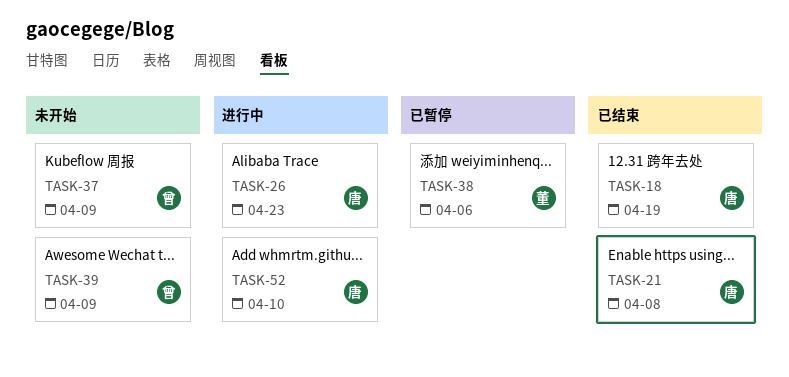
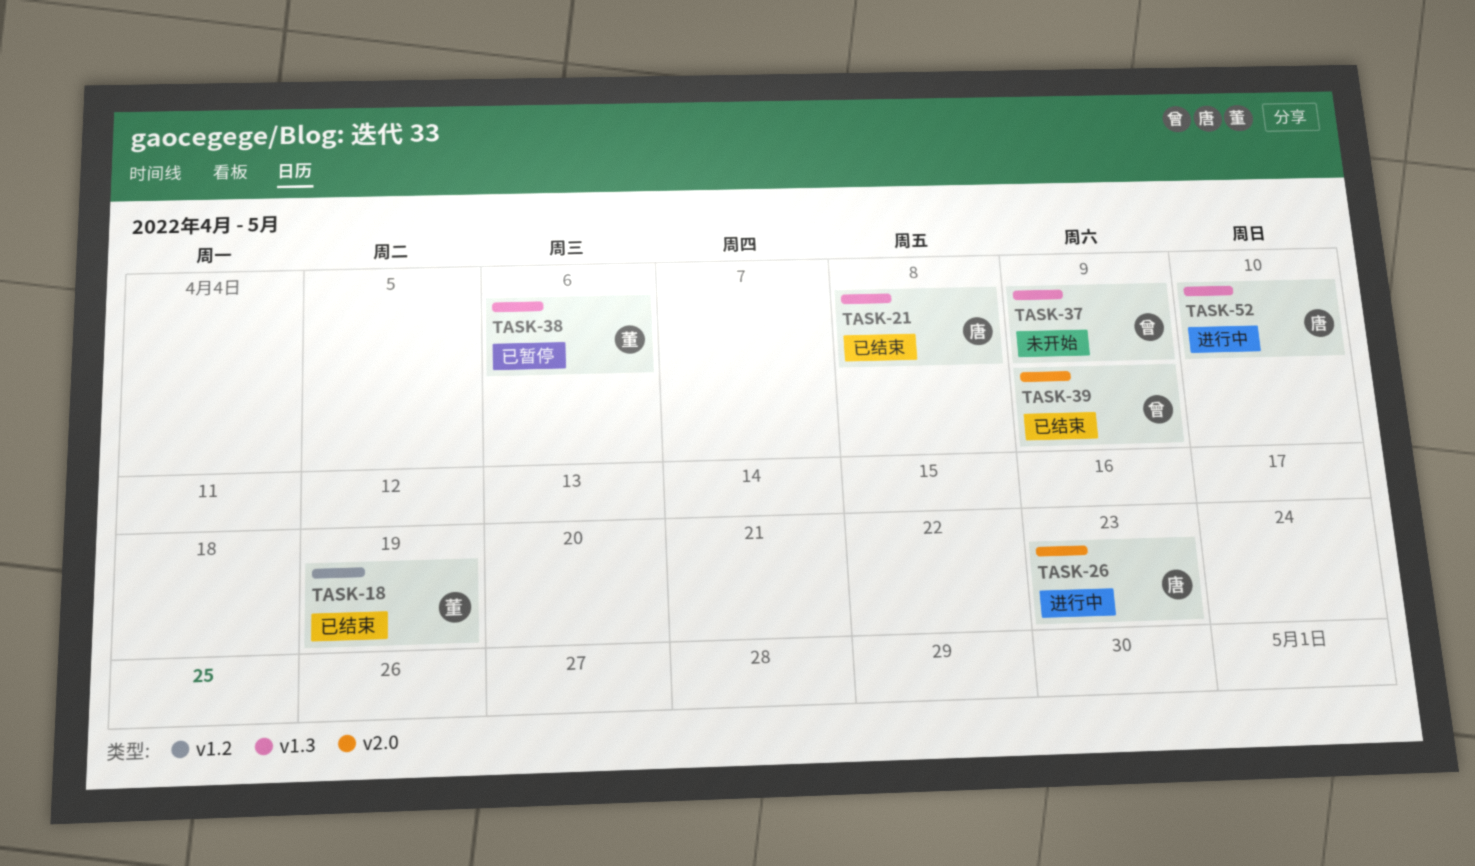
TASK-18, owner: 唐 -> 董
TASK-39, status: 未开始 -> 已结束

